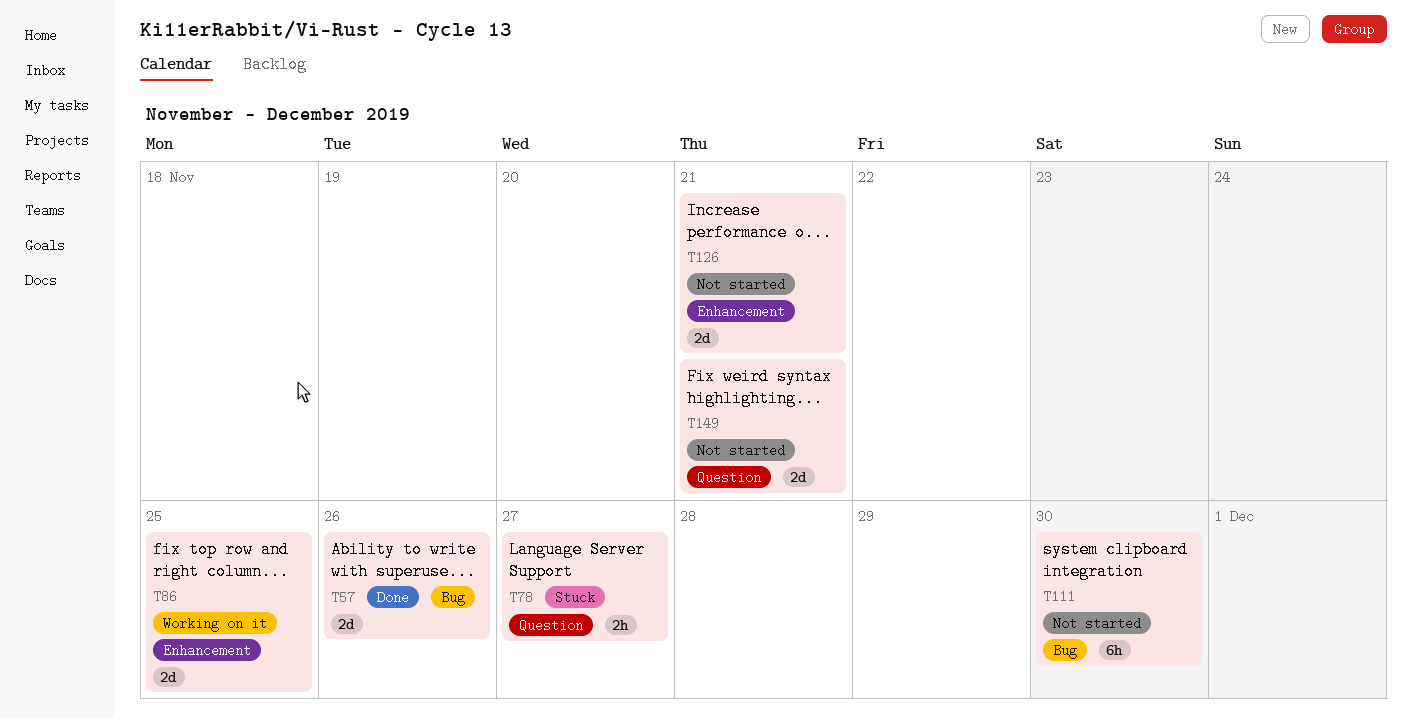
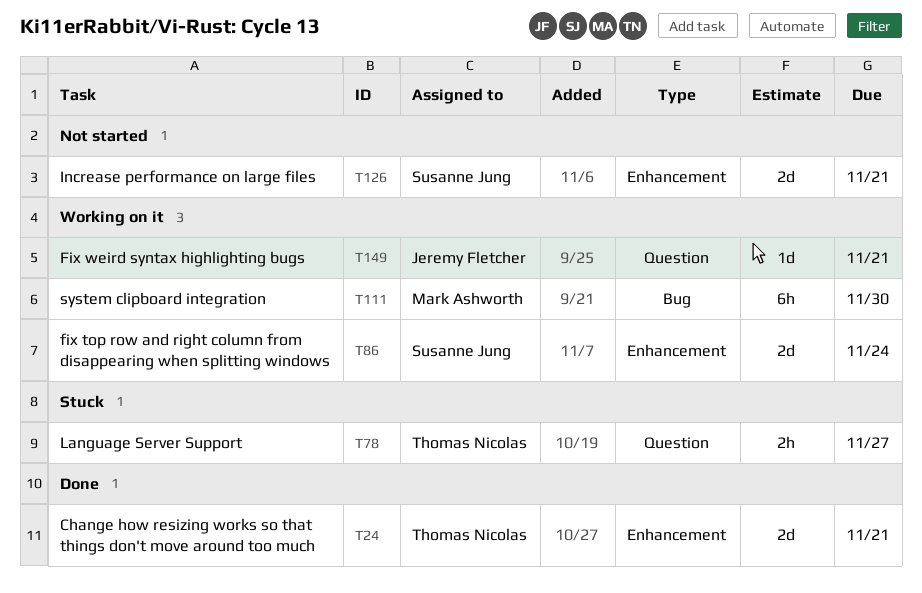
T24: none -> present
T57: present -> none
T86, due: Nov 25 -> Nov 24
T111, status: Not started -> Working on it
T149, status: Not started -> Working on it
T149, estimate: 2d -> 1d

